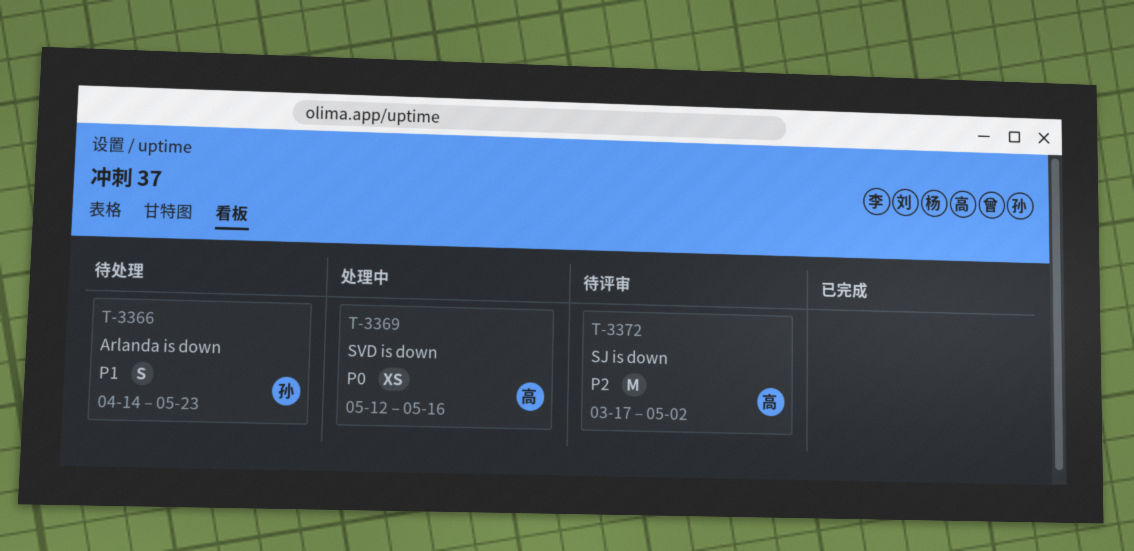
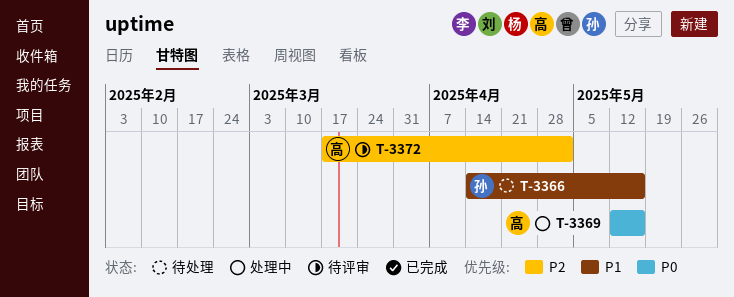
T-3366, due: May 23 -> May 16

